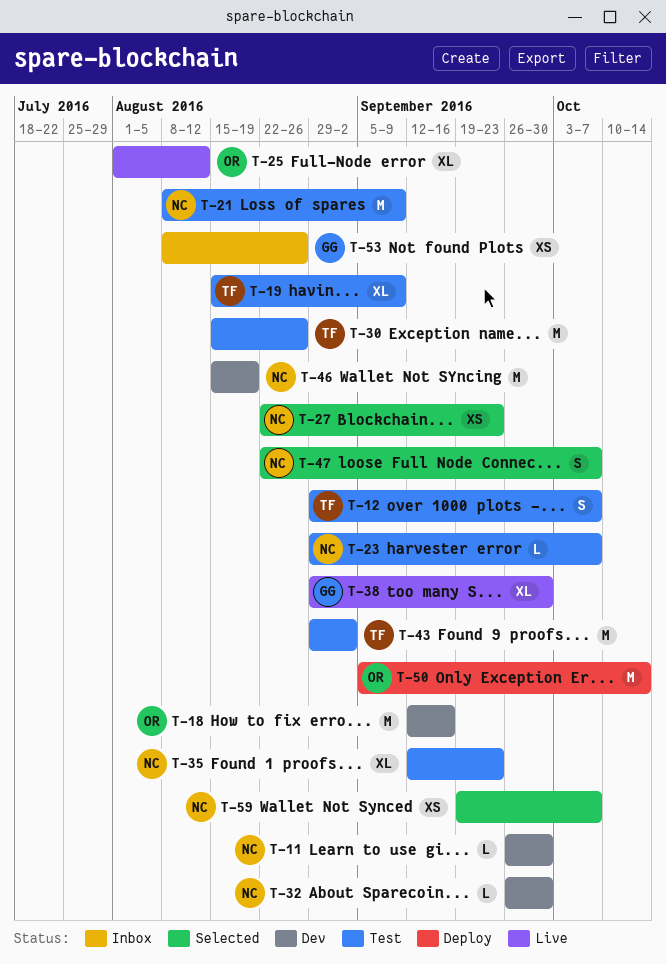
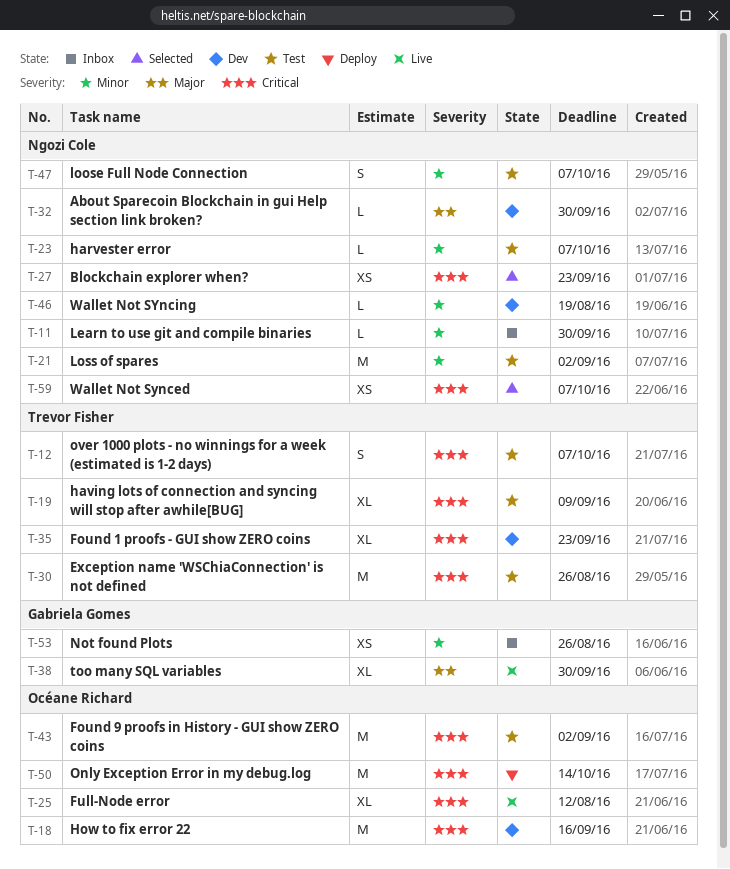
T-11, status: Dev -> Inbox
T-21, due: Sep 9 -> Sep 2
T-35, status: Test -> Dev
T-35, owner: Ngozi Cole -> Trevor Fisher
T-43, owner: Trevor Fisher -> Océane Richard
T-46, estimate: M -> L
T-47, status: Selected -> Test

